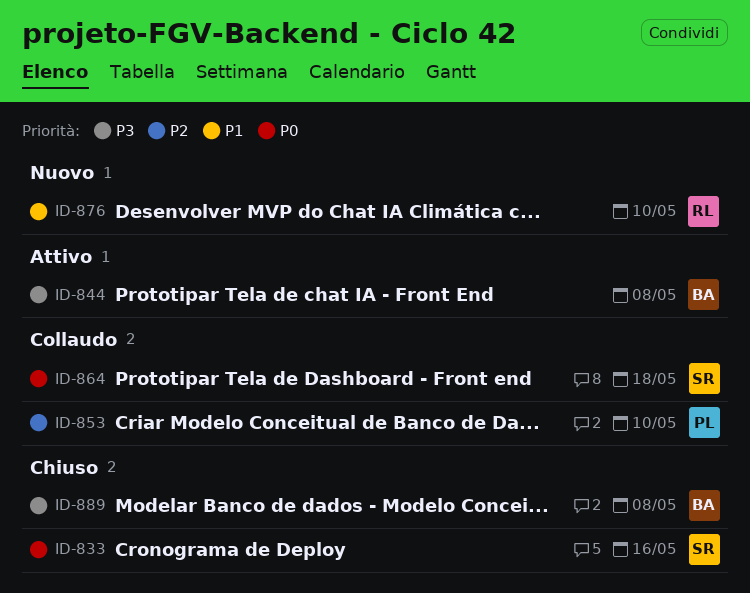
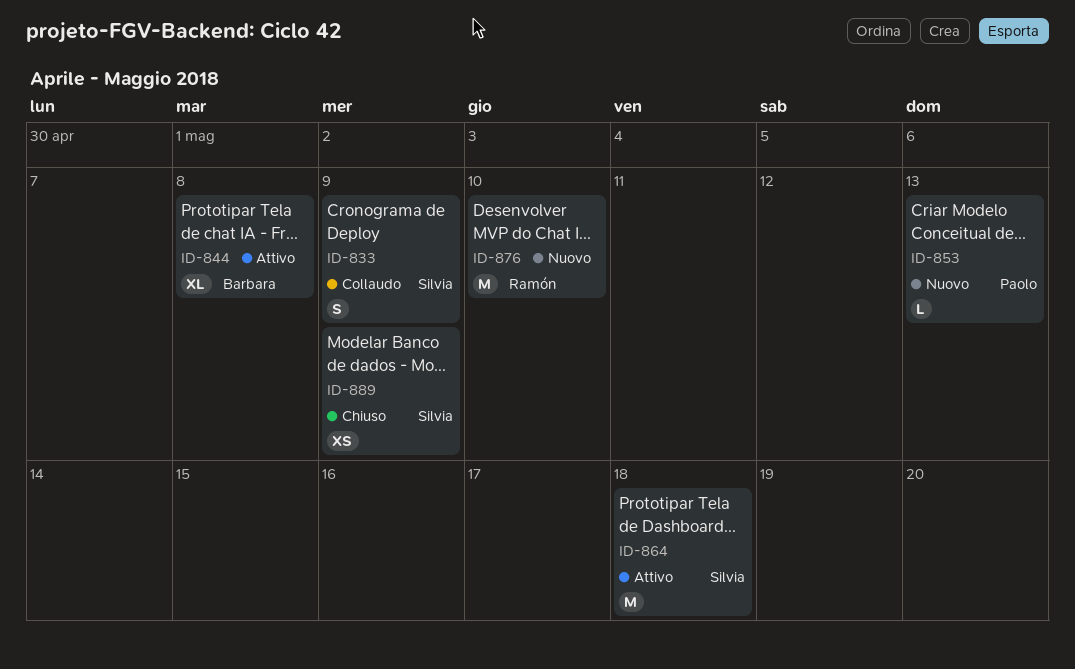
ID-833, status: Chiuso -> Collaudo
ID-833, due: May 16 -> May 9
ID-853, status: Collaudo -> Nuovo
ID-853, due: May 10 -> May 13
ID-864, status: Collaudo -> Attivo
ID-889, owner: Barbara -> Silvia
ID-889, due: May 8 -> May 9

